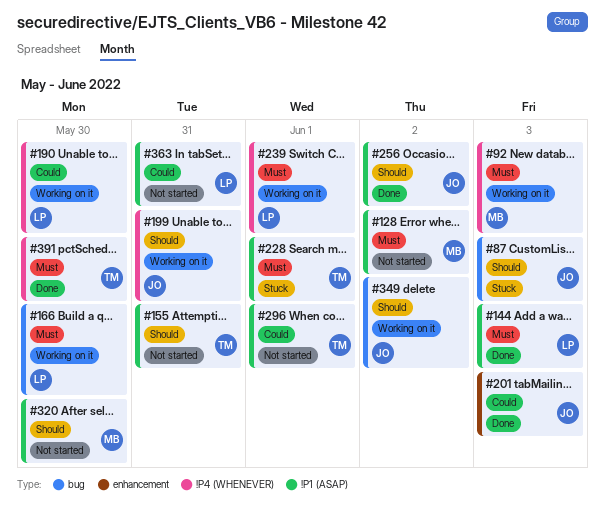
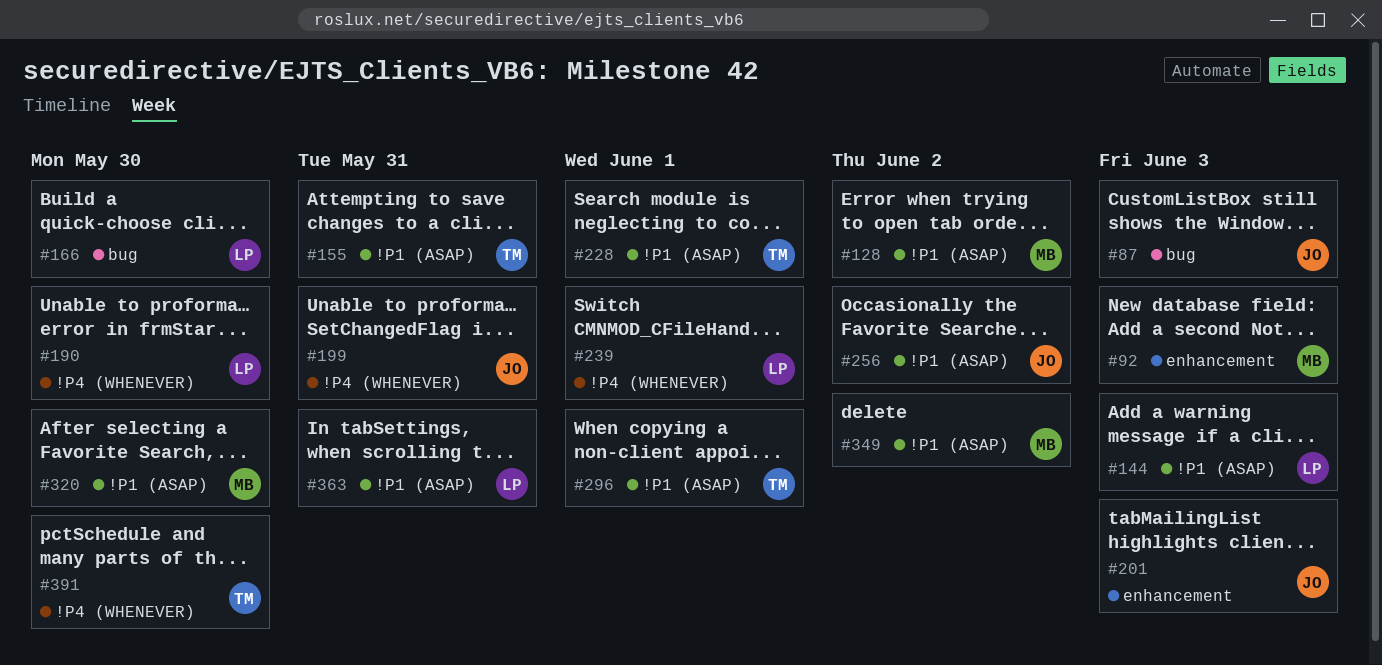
#92, label: !P4 (WHENEVER) -> enhancement
#349, owner: JO -> MB
#349, label: bug -> !P1 (ASAP)

